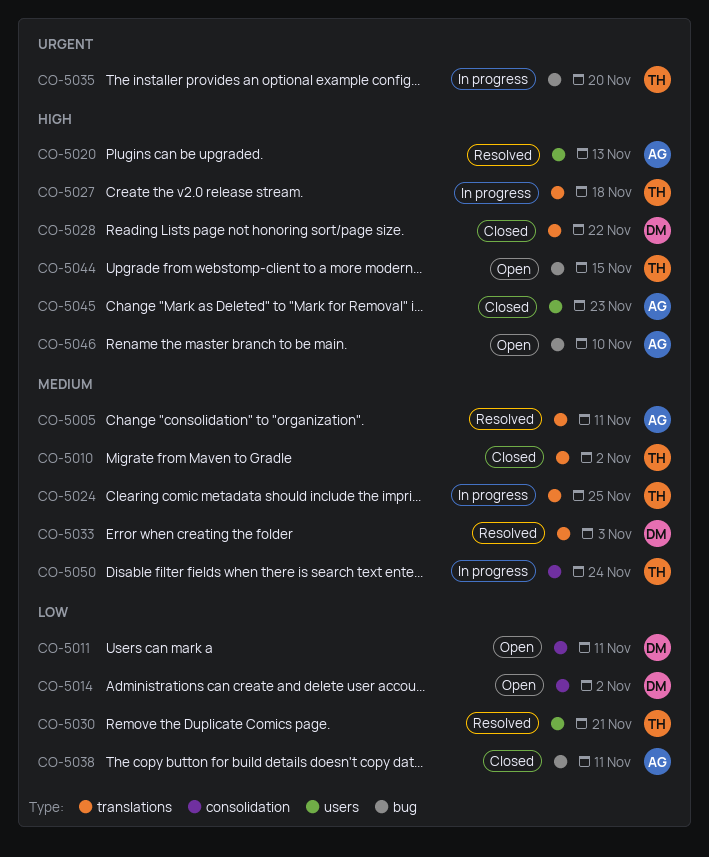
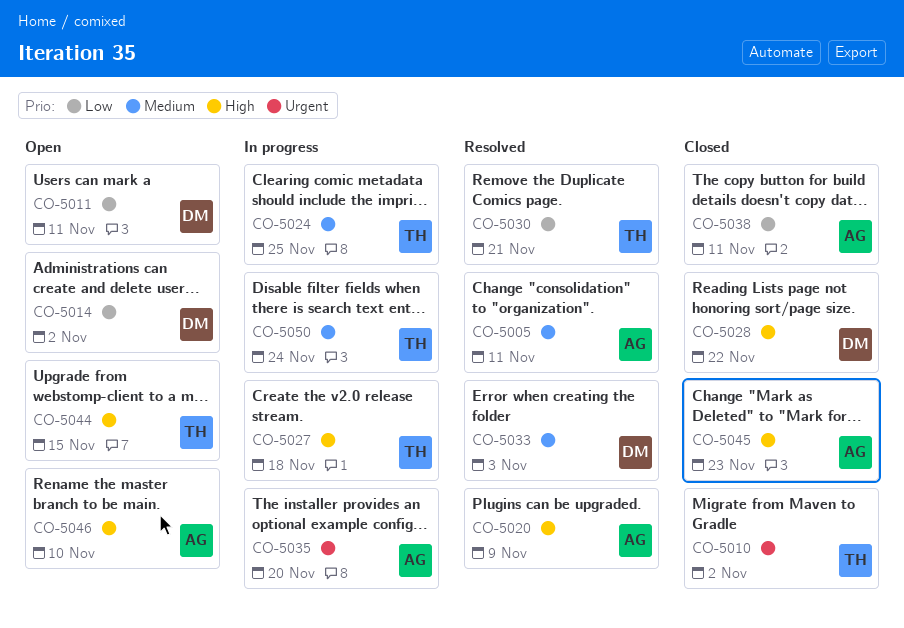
CO-5010, priority: Medium -> Urgent
CO-5020, due: Nov 13 -> Nov 9
CO-5035, owner: TH -> AG

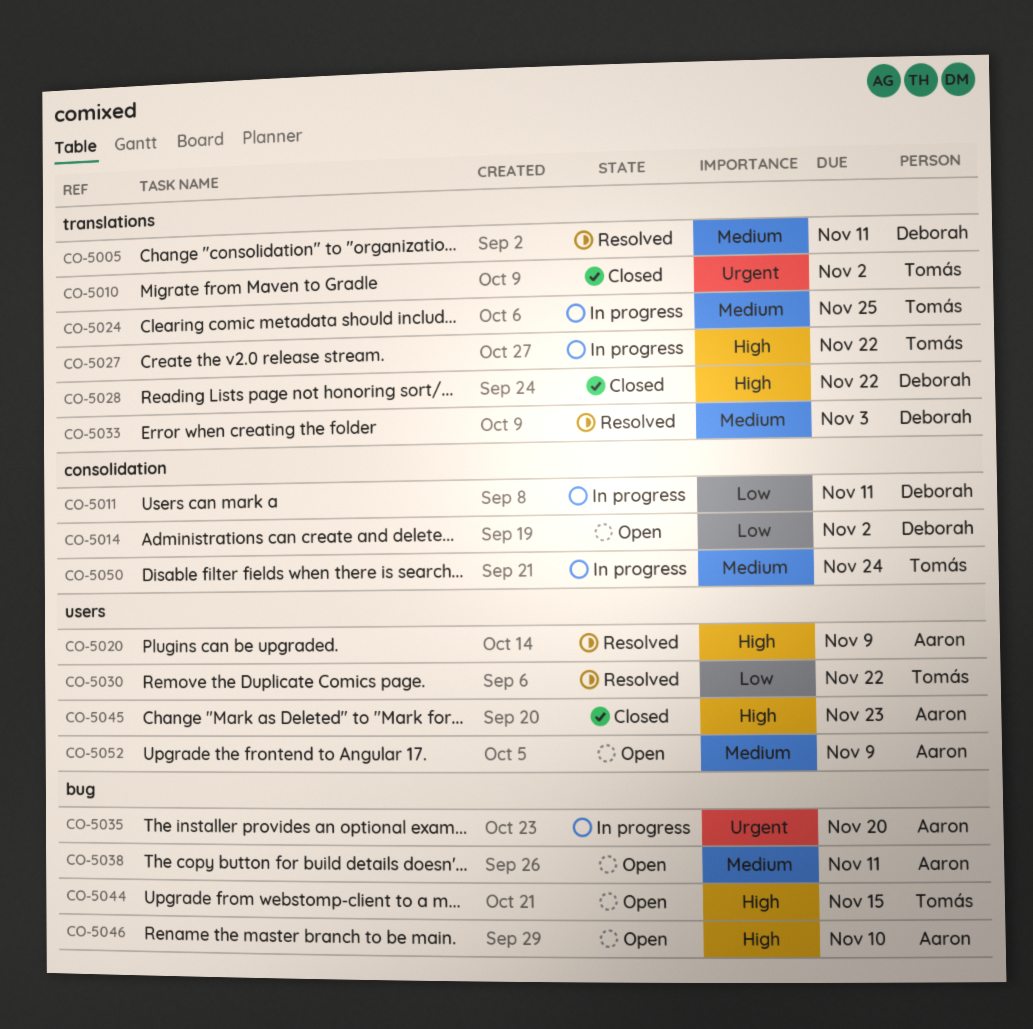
CO-5005, owner: Aaron -> Deborah
CO-5011, status: Open -> In progress
CO-5027, due: Nov 18 -> Nov 22
CO-5030, due: Nov 21 -> Nov 22
CO-5038, status: Closed -> Open
CO-5038, priority: Low -> Medium
CO-5052: none -> present

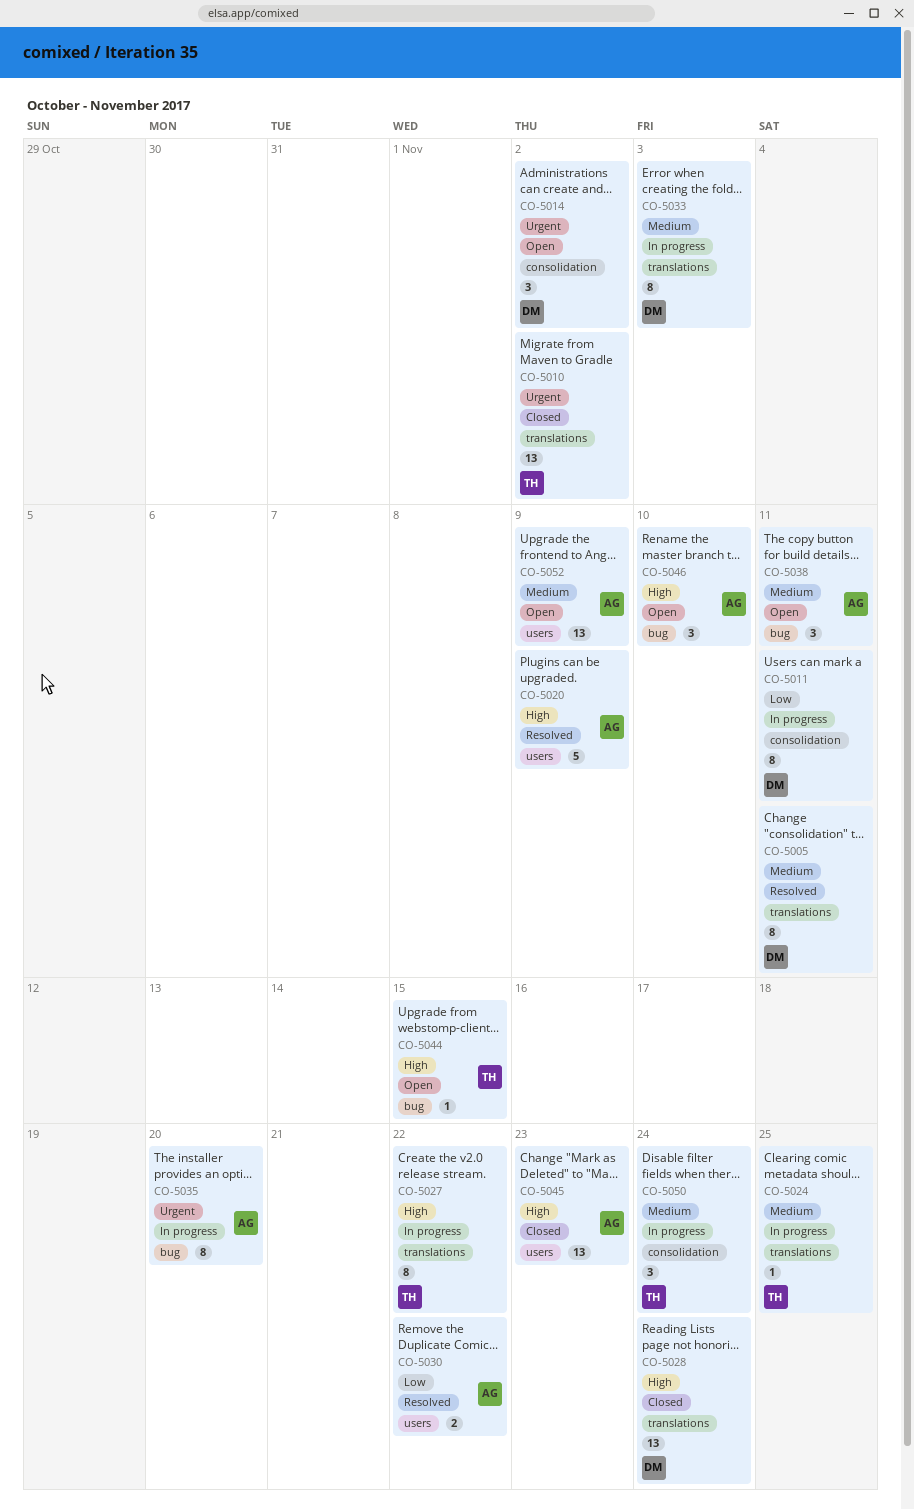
CO-5014, priority: Low -> Urgent
CO-5028, due: Nov 22 -> Nov 24
CO-5030, owner: Tomás -> Aaron
CO-5033, status: Resolved -> In progress

